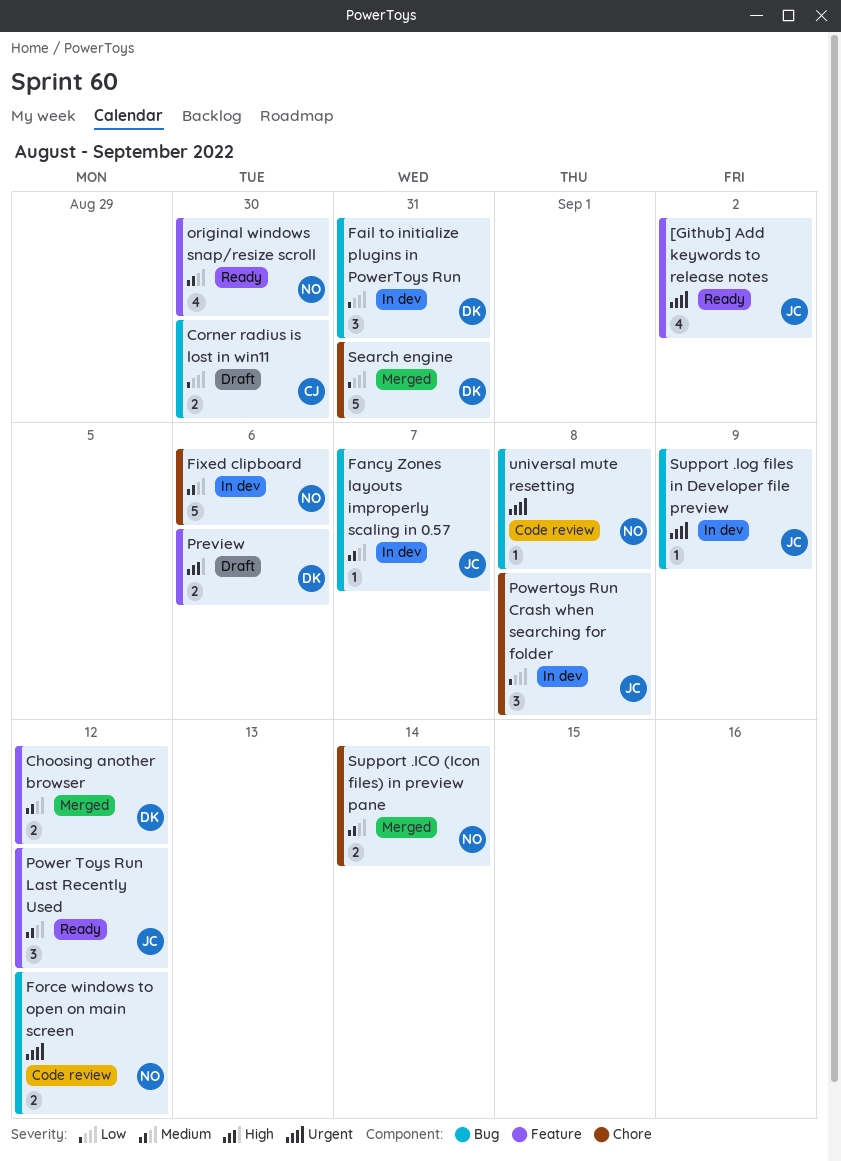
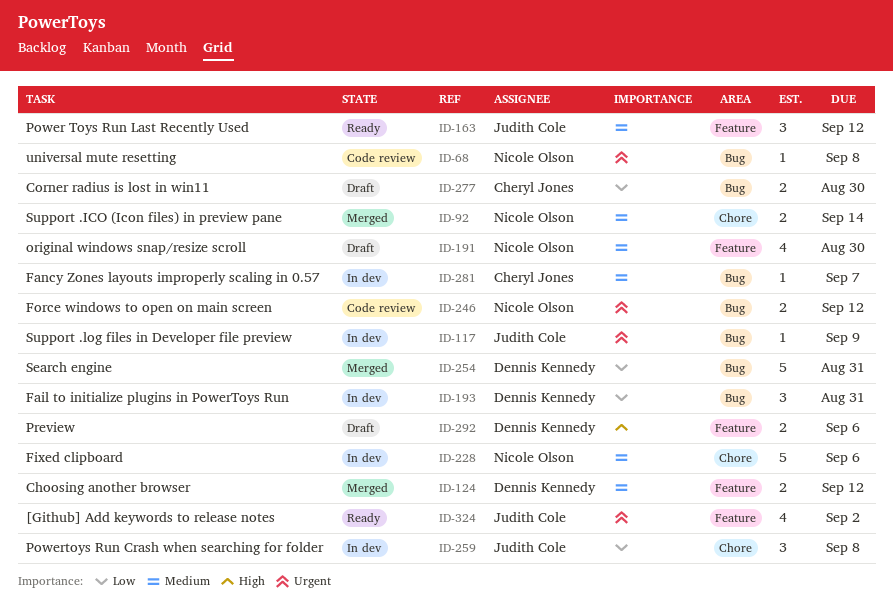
Fancy Zones layouts improperly scaling in 0.57, owner: Judith Cole -> Cheryl Jones
original windows snap/resize scroll, status: Ready -> Draft
Search engine, label: Chore -> Bug

